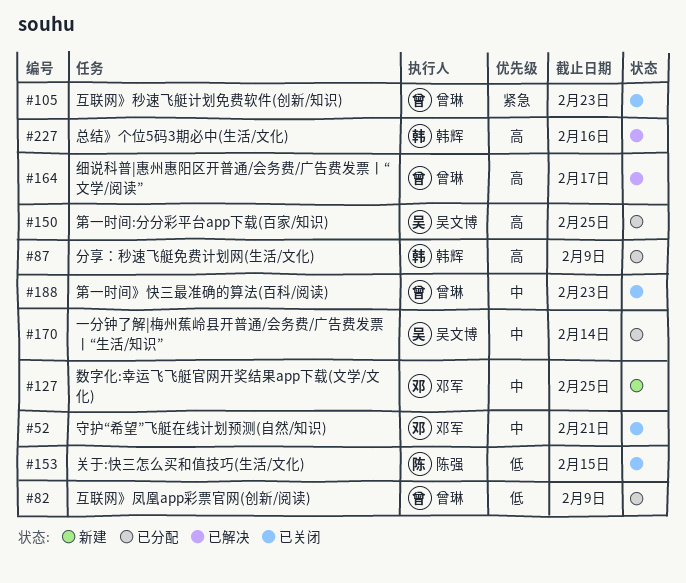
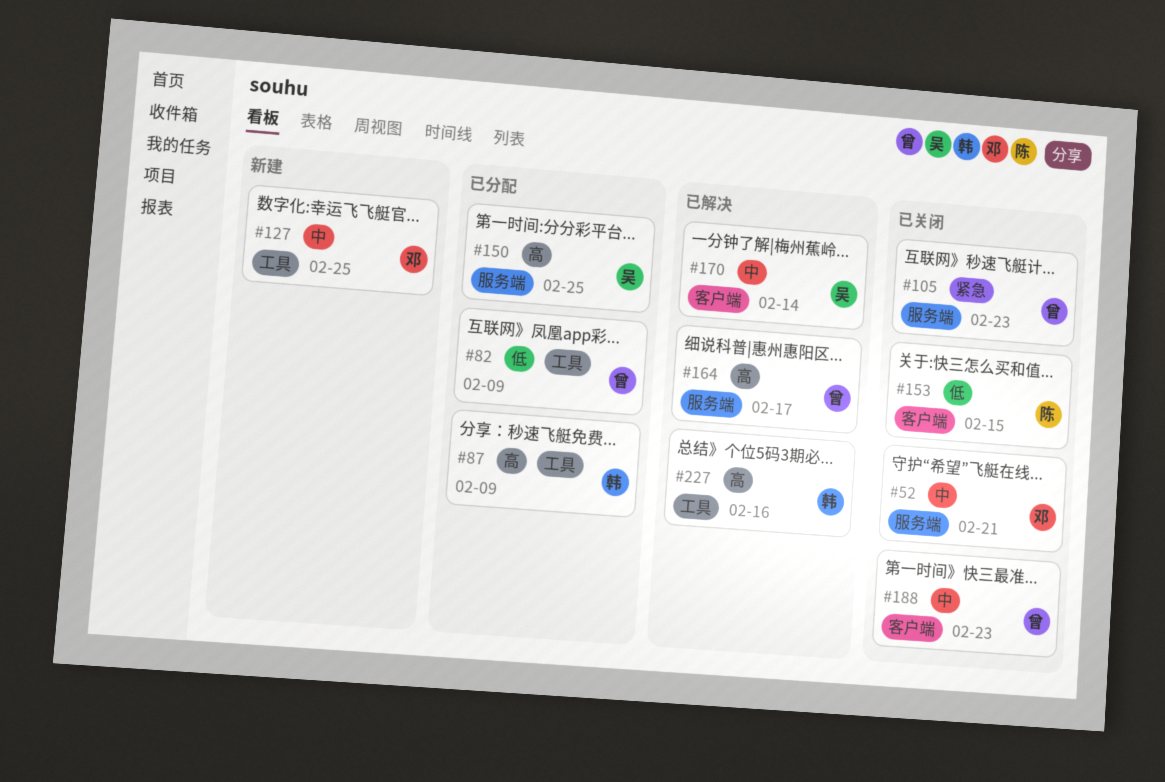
#170, status: 已分配 -> 已解决

